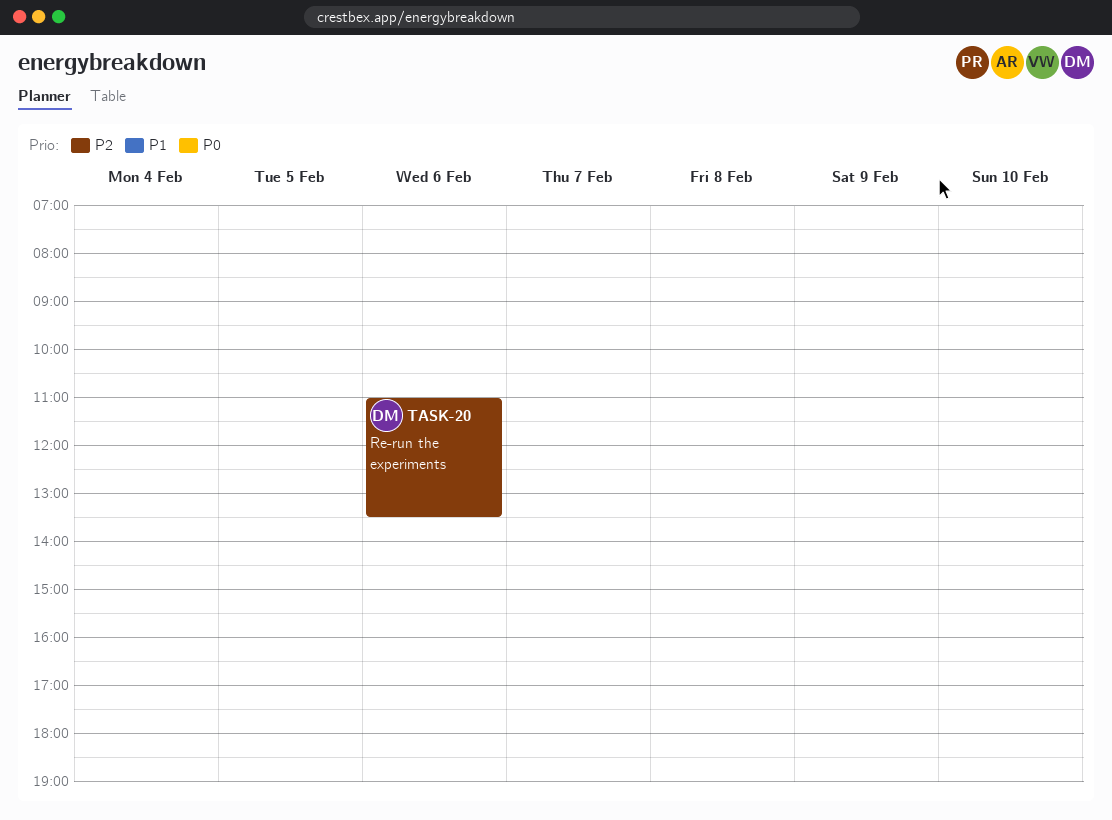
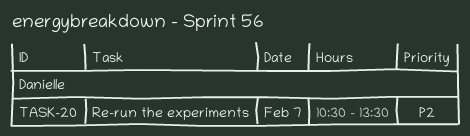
TASK-20, day: Feb 6 -> Feb 7
TASK-20, begins: 11:00 -> 10:30

